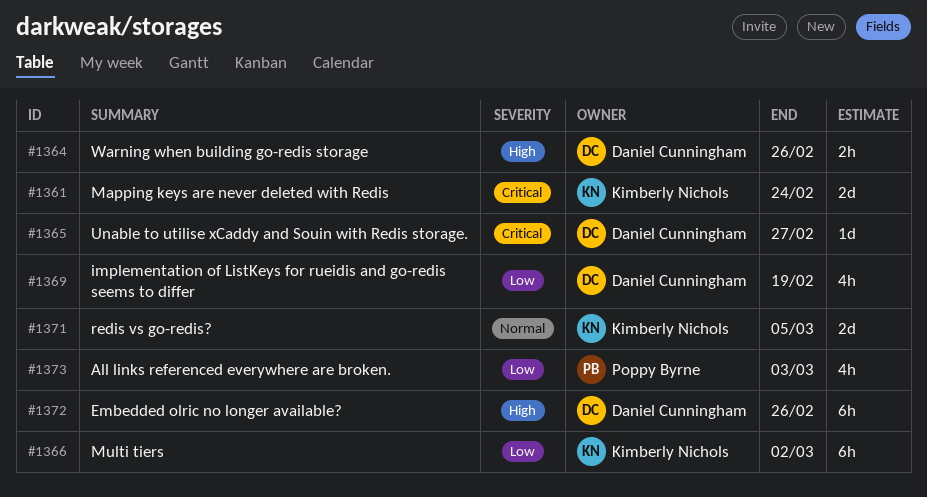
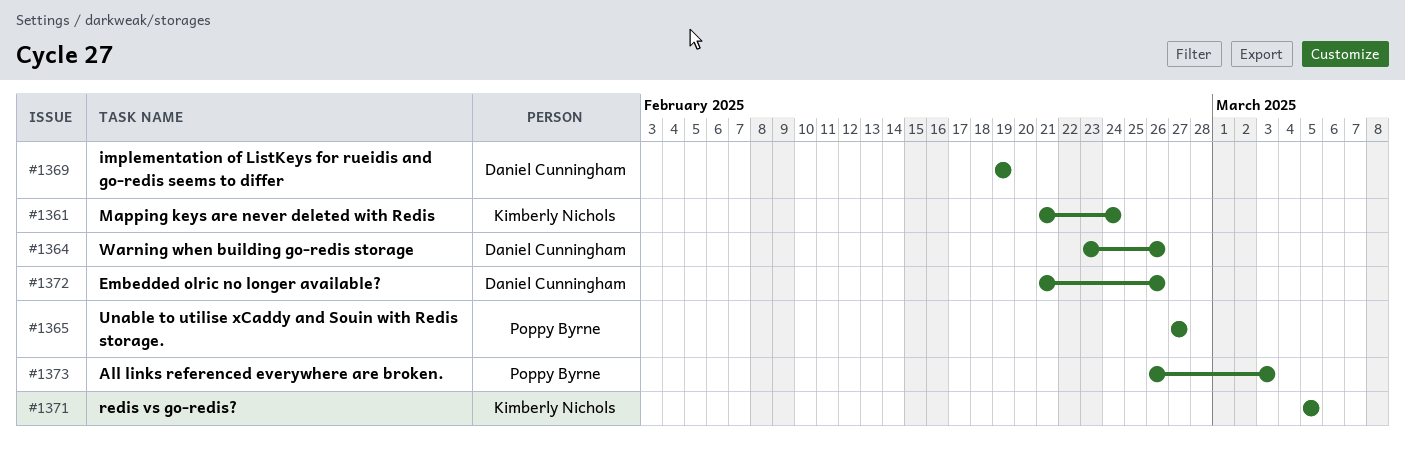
#1365, owner: Daniel Cunningham -> Poppy Byrne
#1366: present -> none

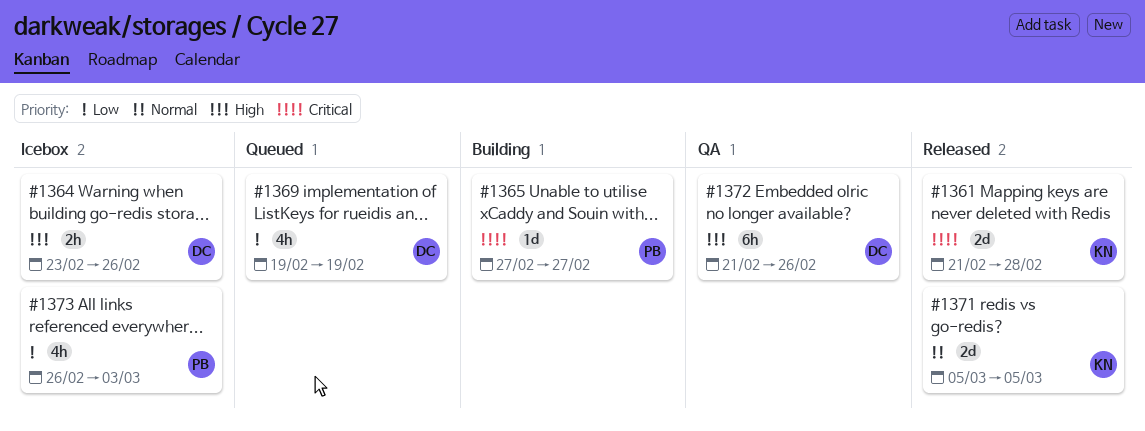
#1361, due: Feb 24 -> Feb 28

